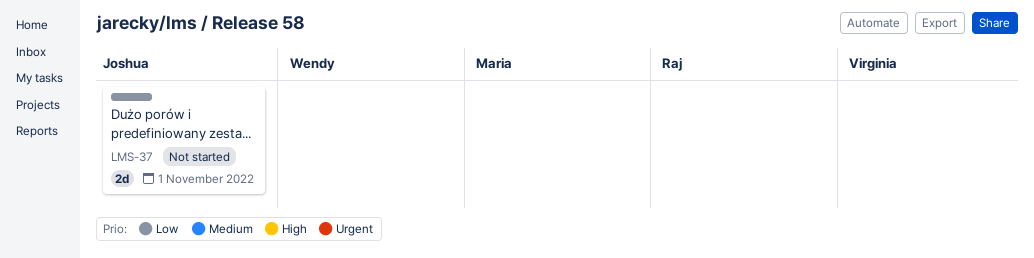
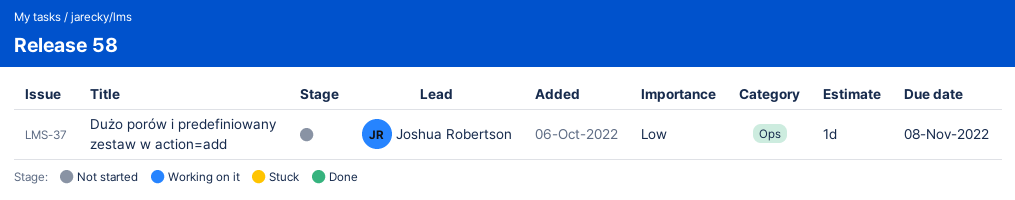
LMS-37, estimate: 2d -> 1d
LMS-37, due: Nov 1 -> Nov 8

